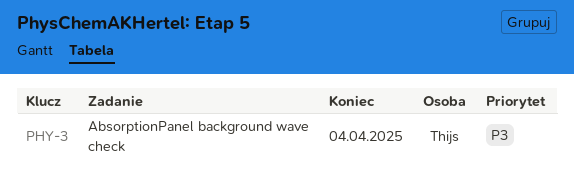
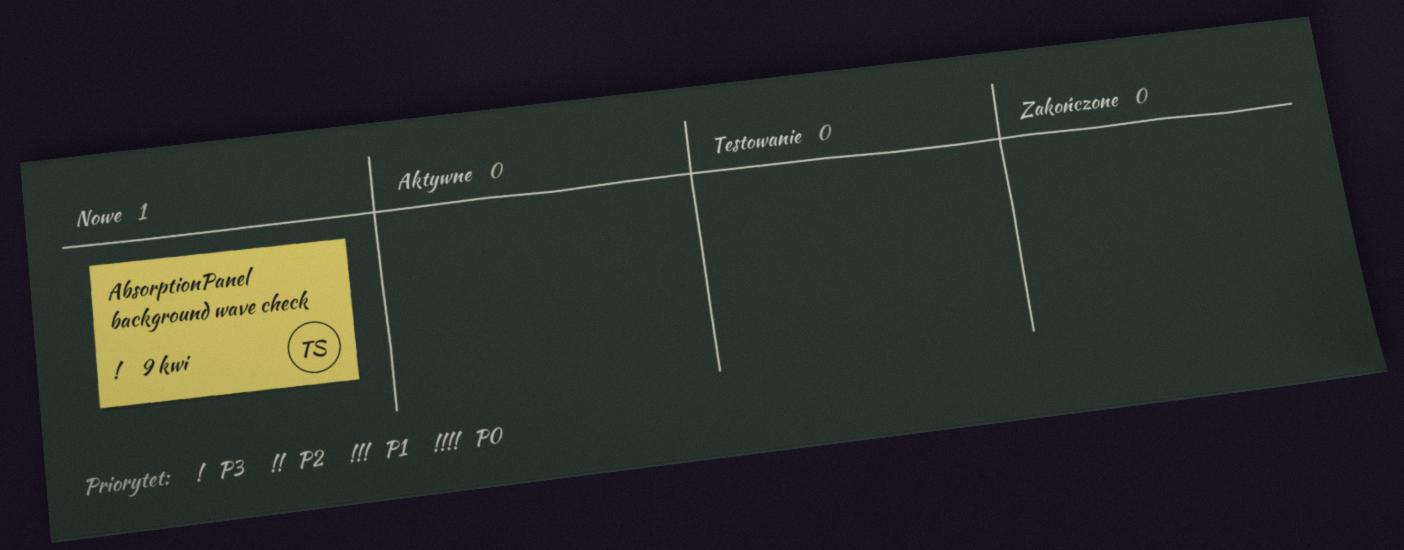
AbsorptionPanel background wave check, due: Apr 4 -> Apr 9

